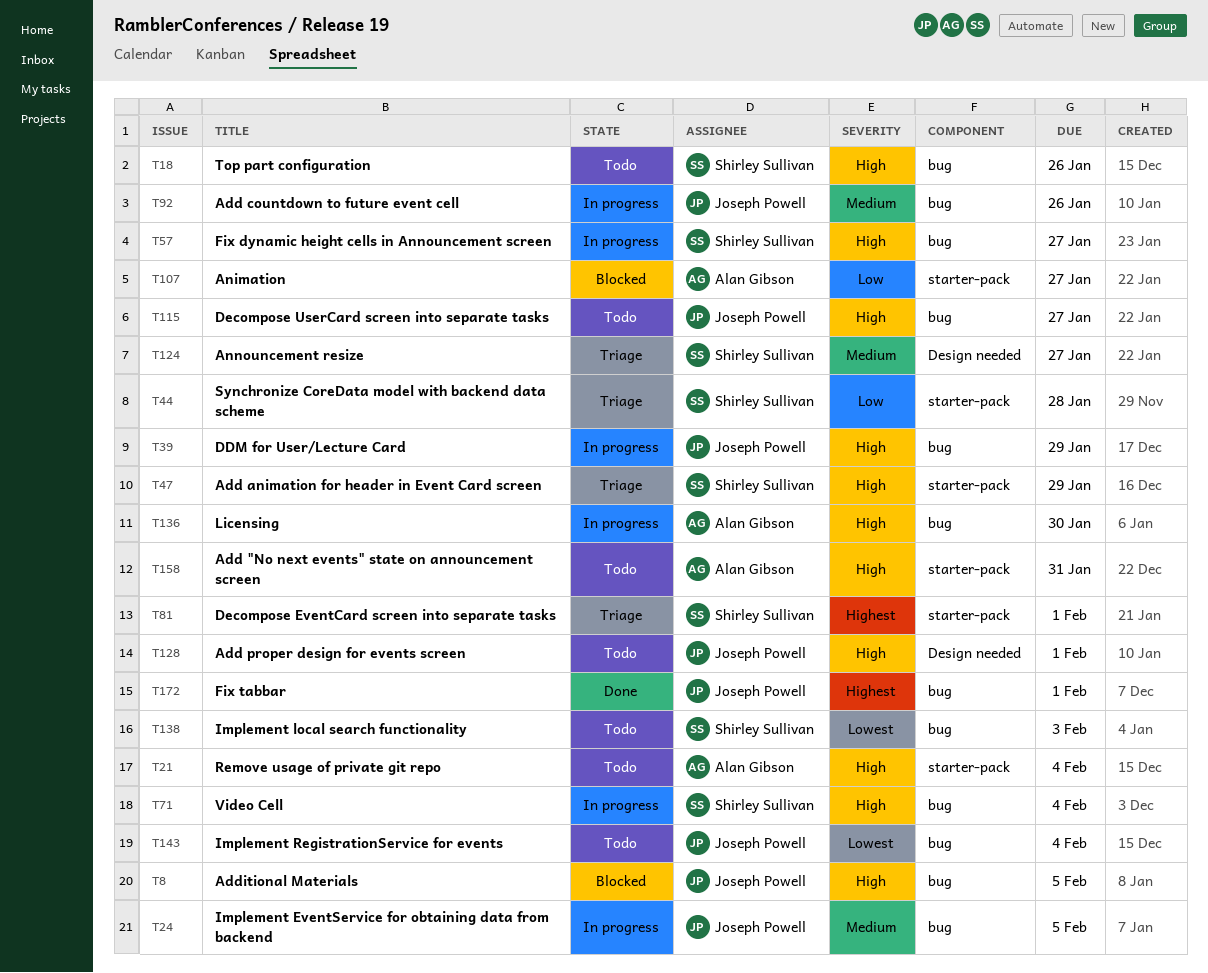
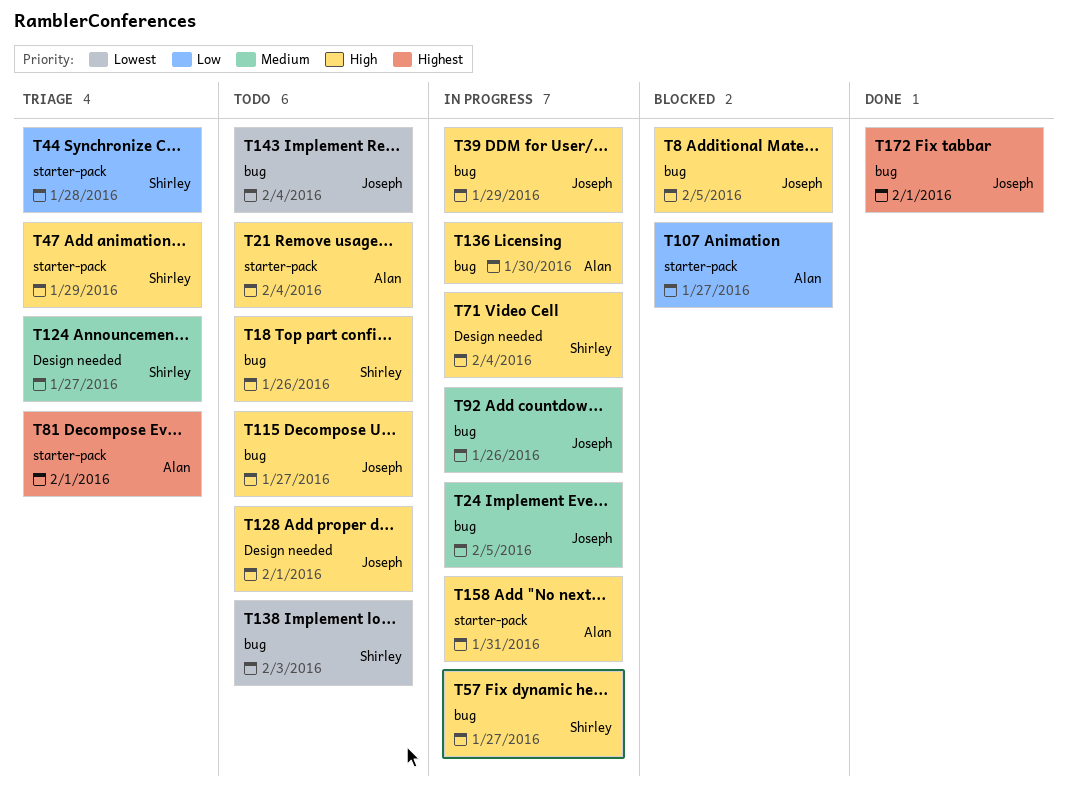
T71, label: bug -> Design needed
T81, owner: Shirley Sullivan -> Alan Gibson
T158, status: Todo -> In progress

